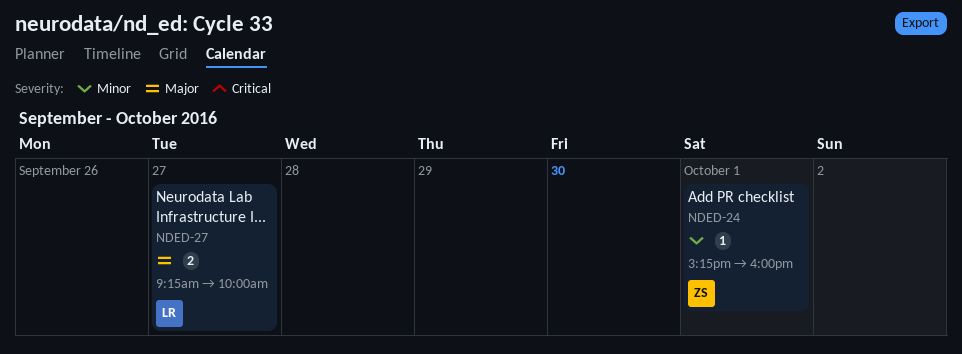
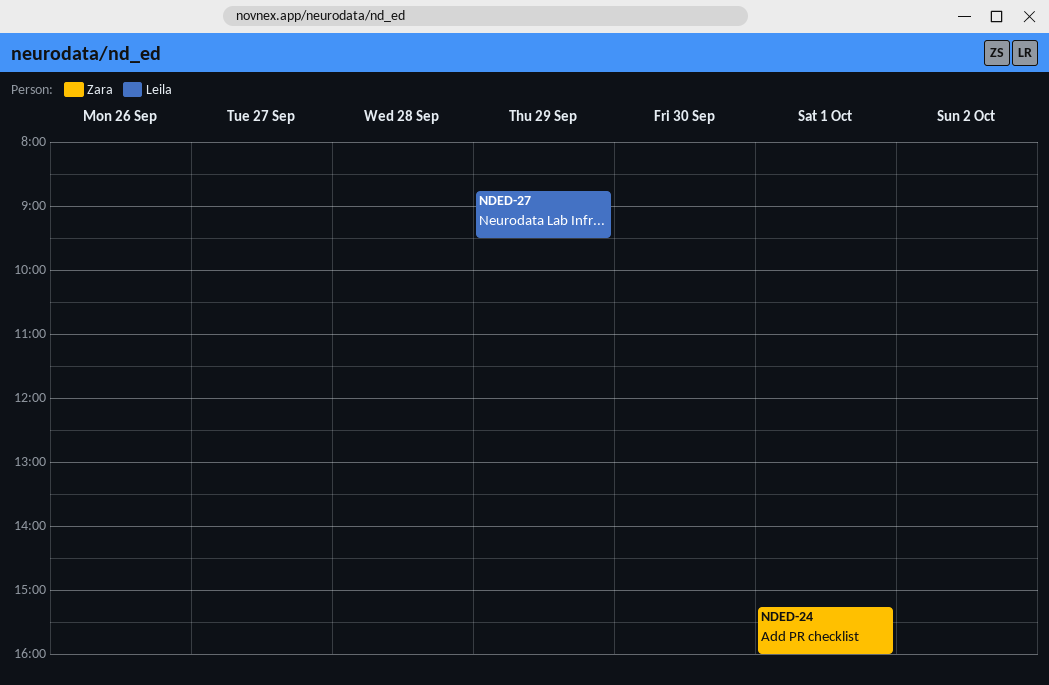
NDED-27, day: Sep 27 -> Sep 29
NDED-27, begins: 09:15 -> 08:45
NDED-27, ends: 10:00 -> 09:30

